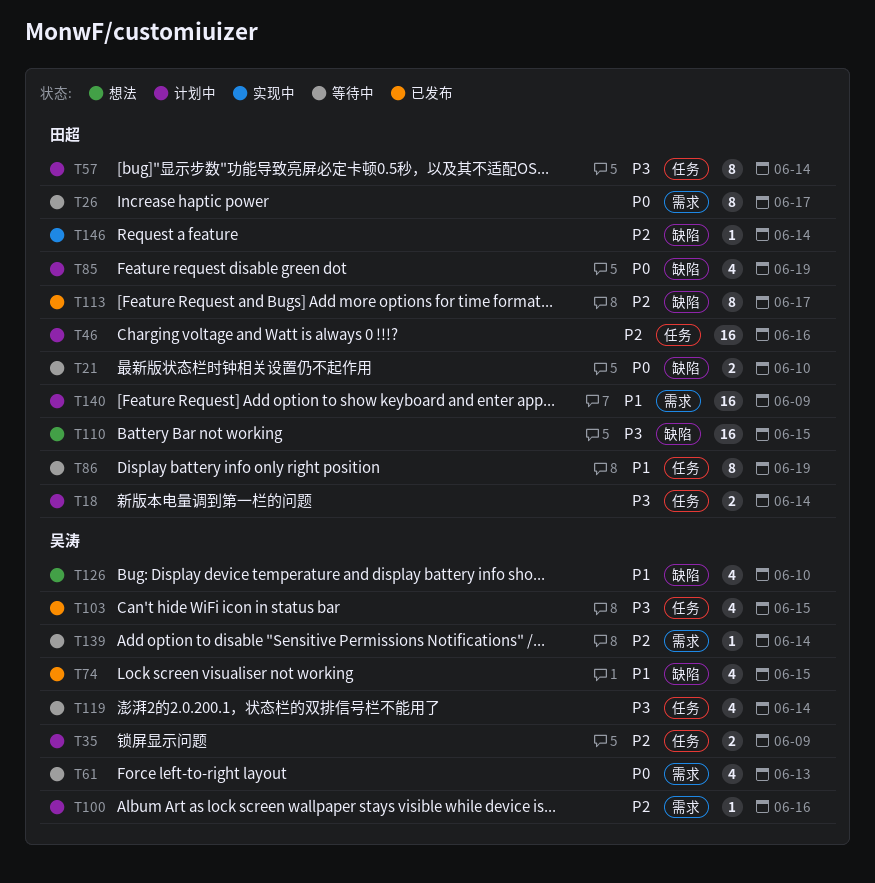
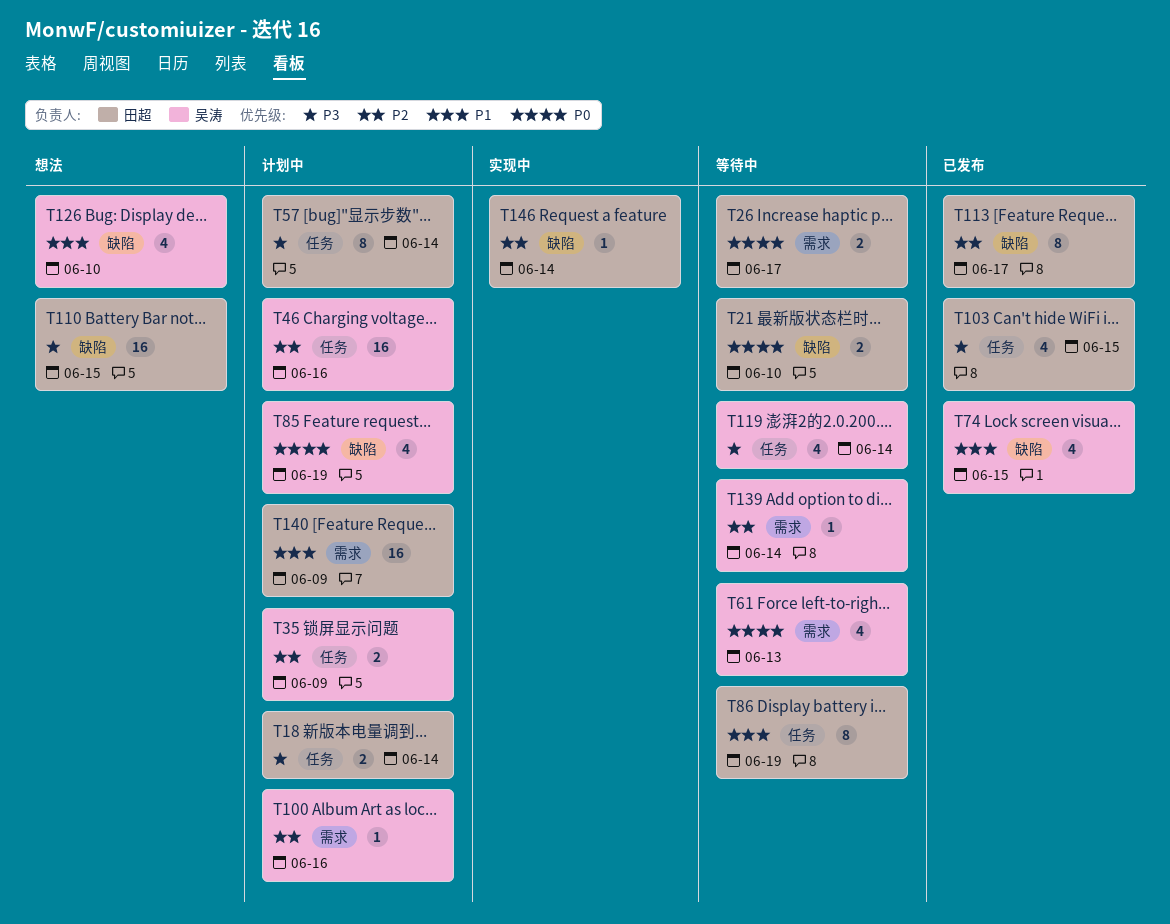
T26, estimate: 8 -> 2
T46, owner: 田超 -> 吴涛
T85, owner: 田超 -> 吴涛
T103, owner: 吴涛 -> 田超

